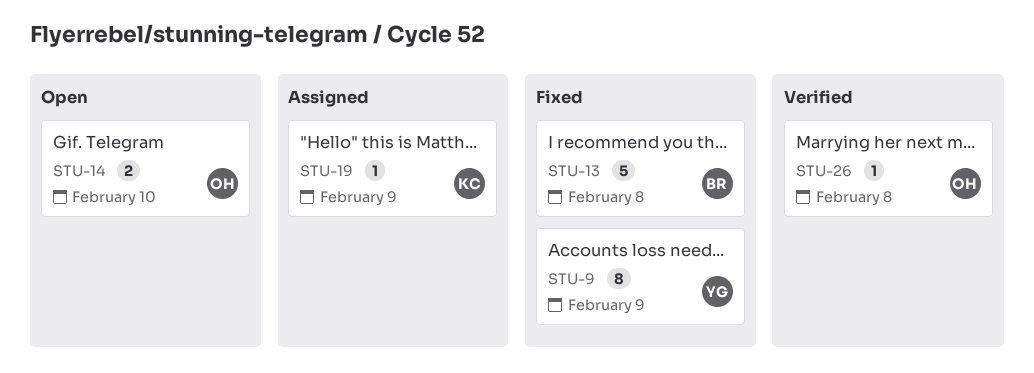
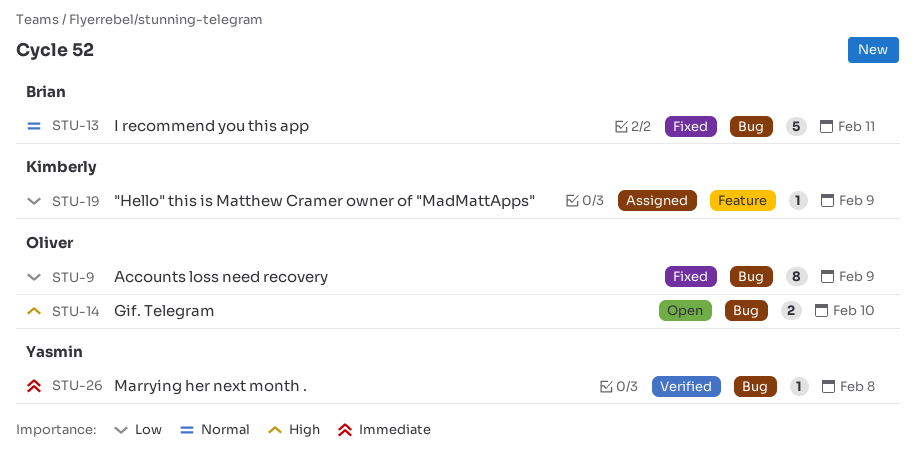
STU-9, owner: Yasmin -> Oliver
STU-13, due: Feb 8 -> Feb 11
STU-26, owner: Oliver -> Yasmin

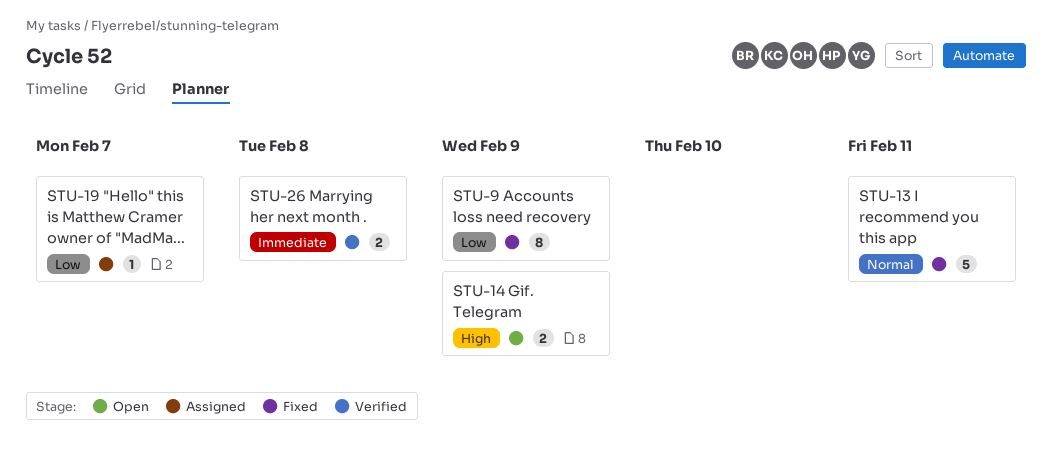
STU-14, due: Feb 10 -> Feb 9
STU-19, due: Feb 9 -> Feb 7
STU-26, estimate: 1 -> 2

